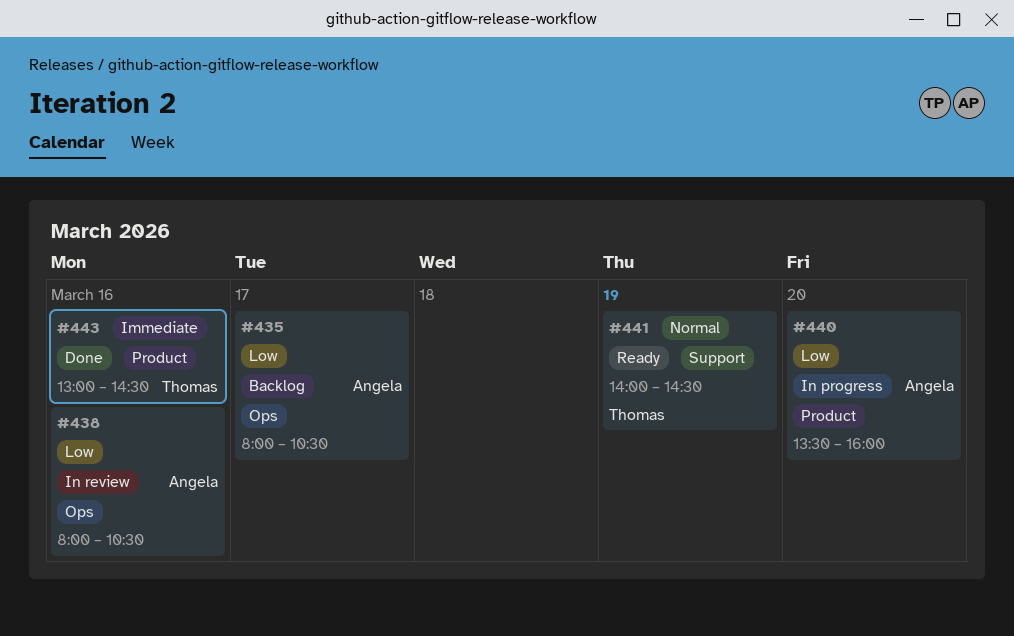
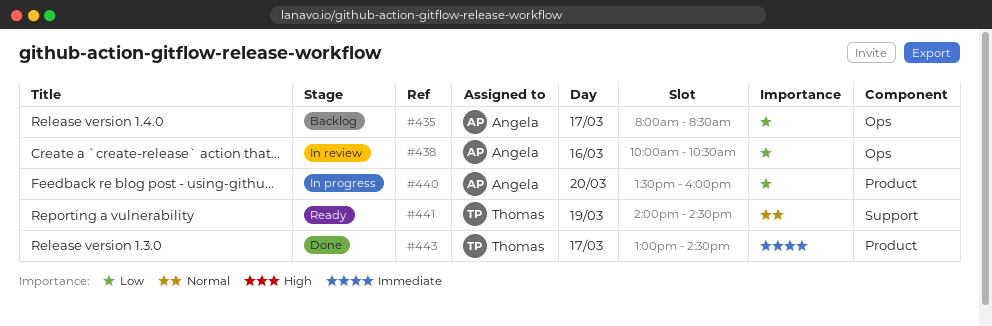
#435, ends: 10:30 -> 08:30
#438, begins: 08:00 -> 10:00
#443, day: Mar 16 -> Mar 17

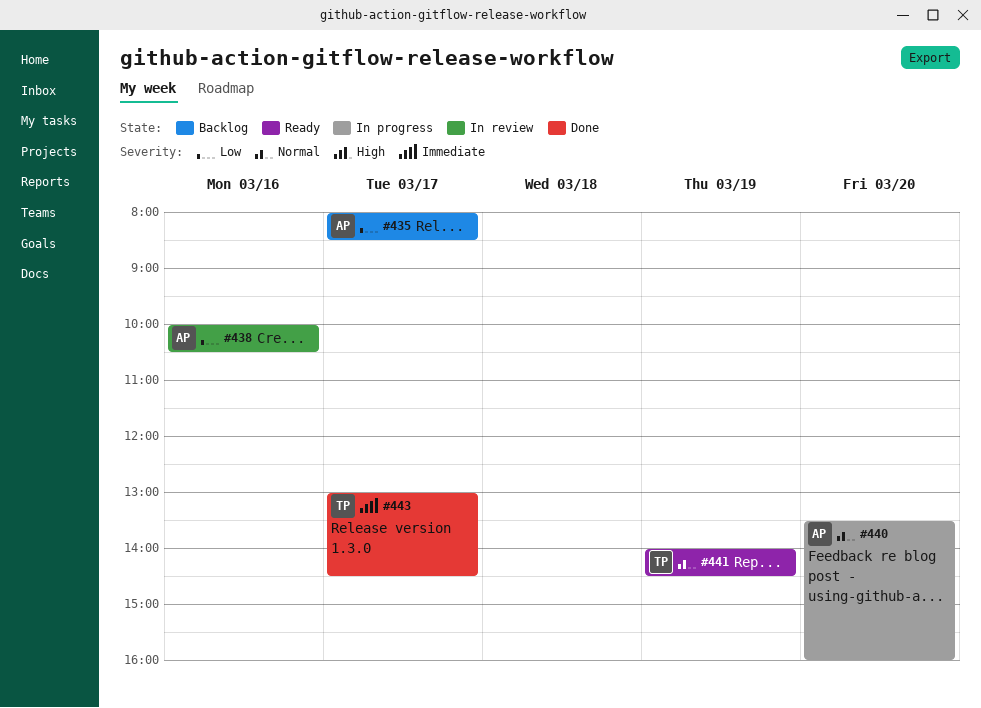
#440, priority: Low -> Normal

